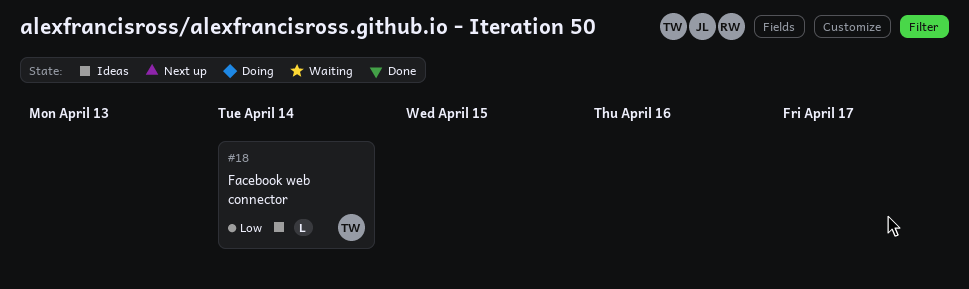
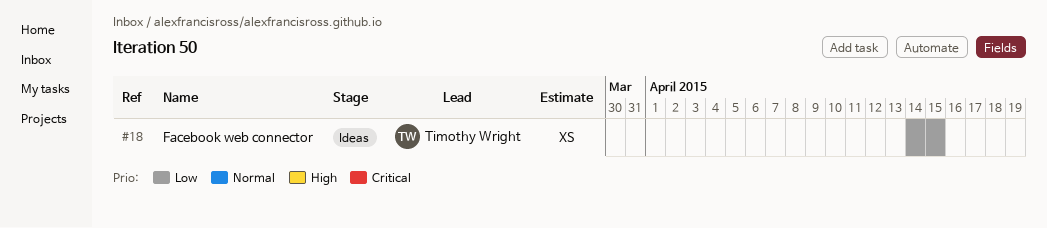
#18, estimate: L -> XS
#18, due: Apr 14 -> Apr 15

